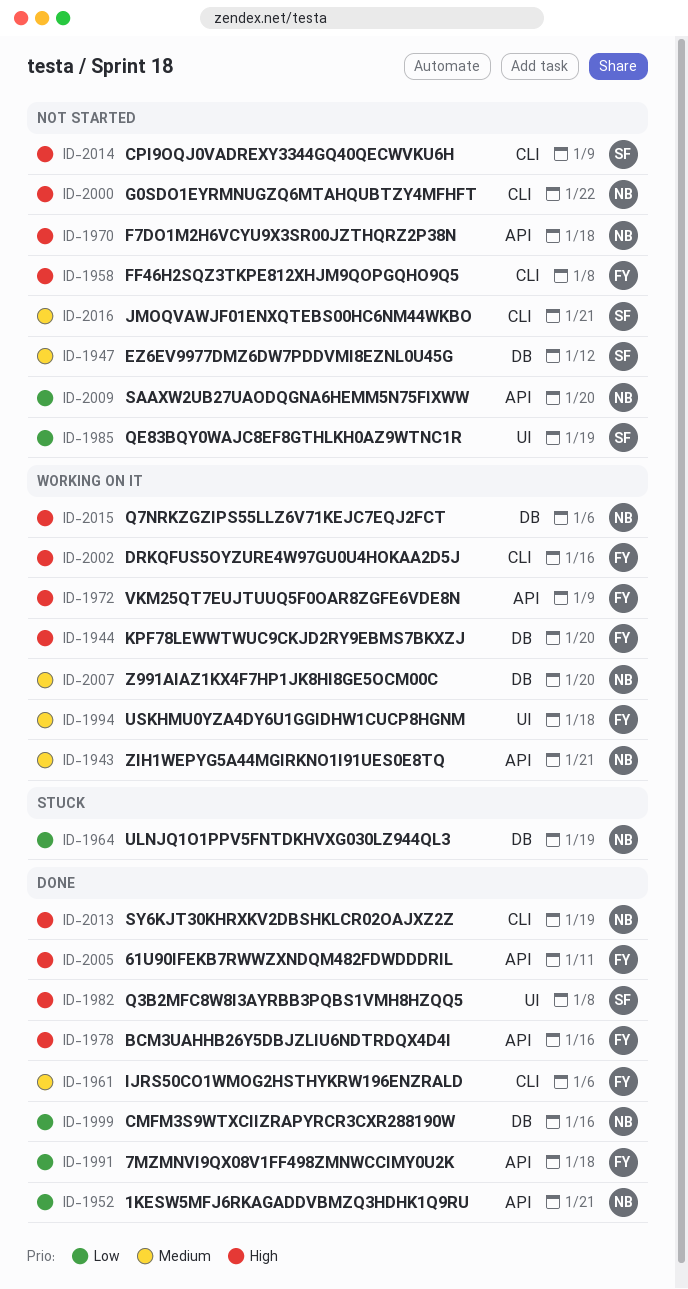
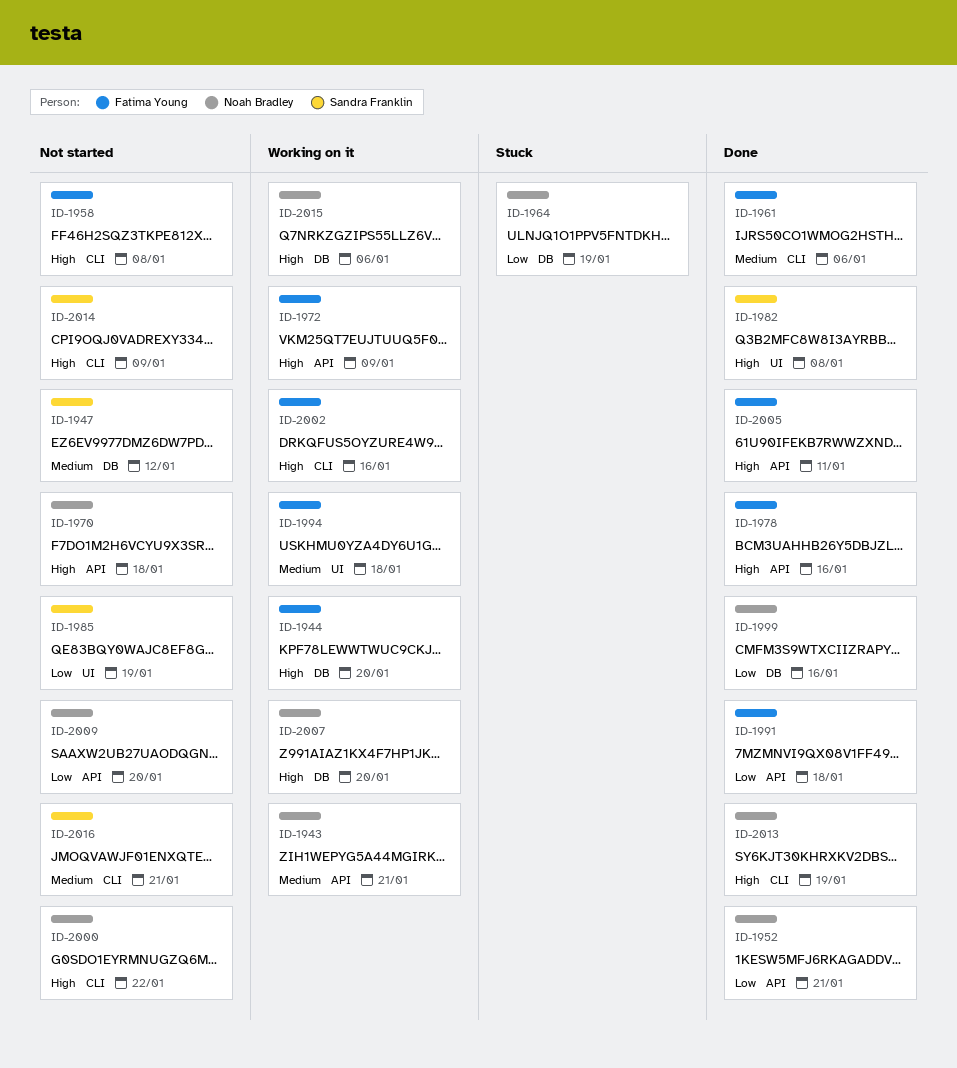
ID-2007, priority: Medium -> High

